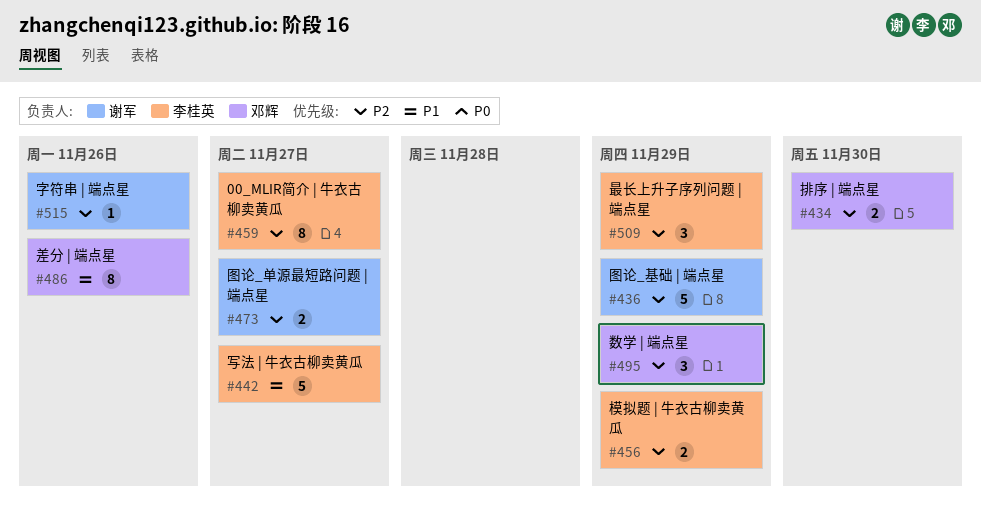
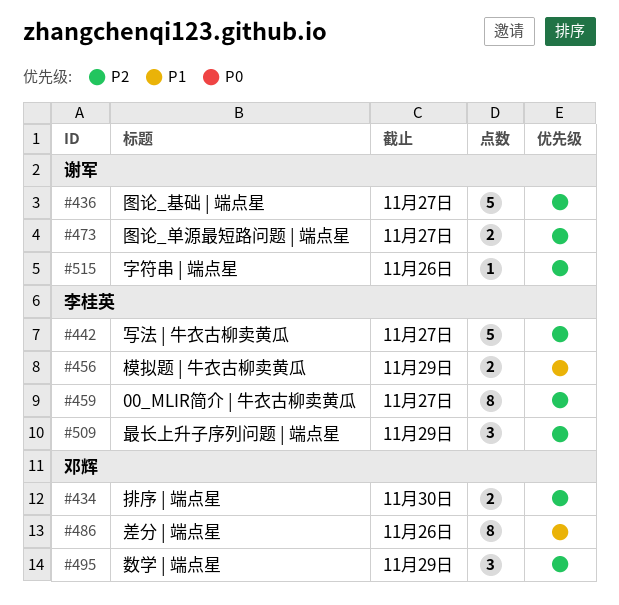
#436, due: Nov 29 -> Nov 27
#442, priority: P1 -> P2
#456, priority: P2 -> P1

